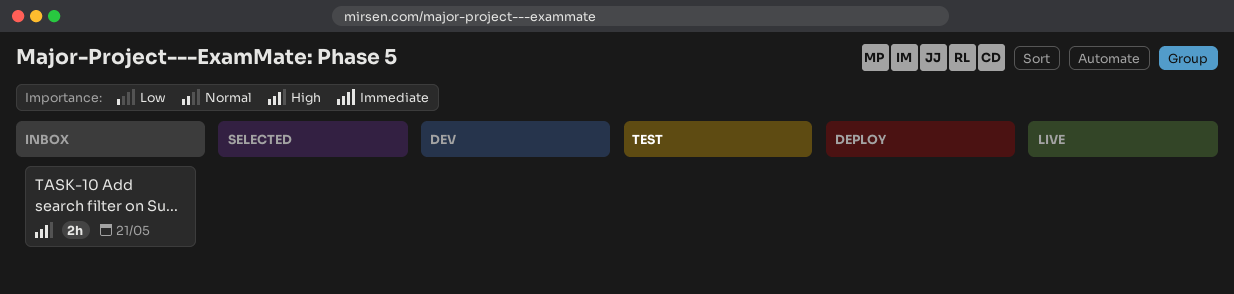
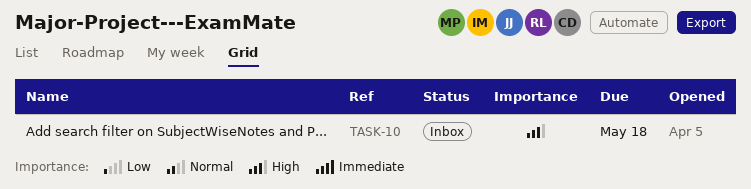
TASK-10, due: May 21 -> May 18

